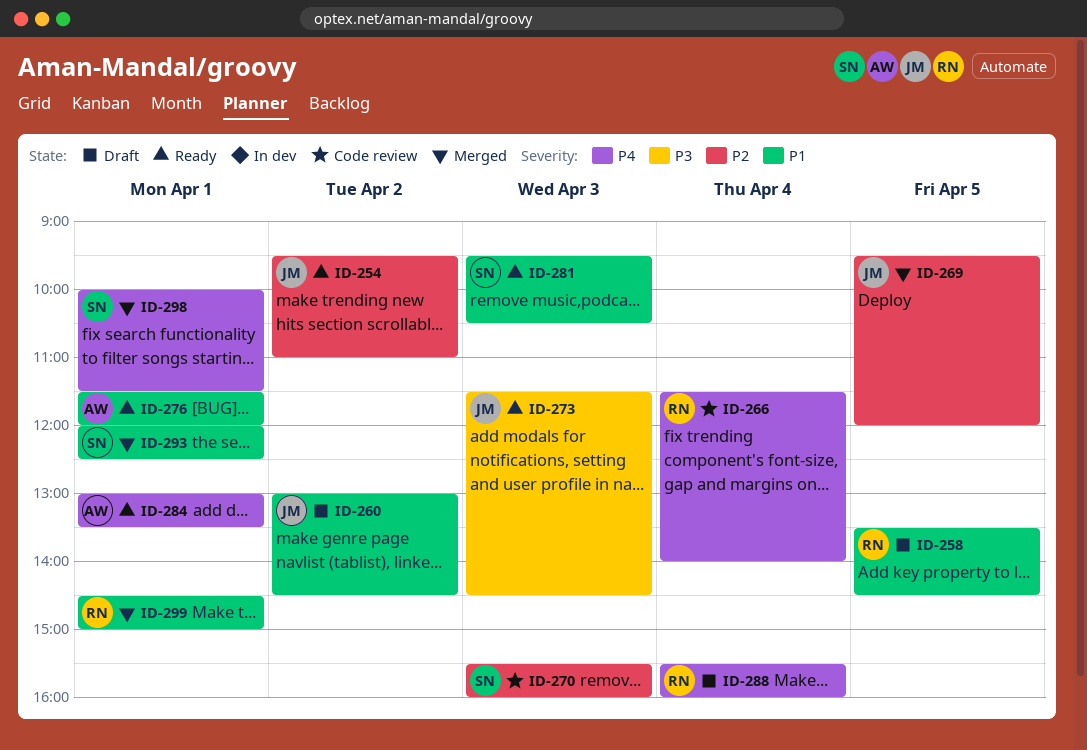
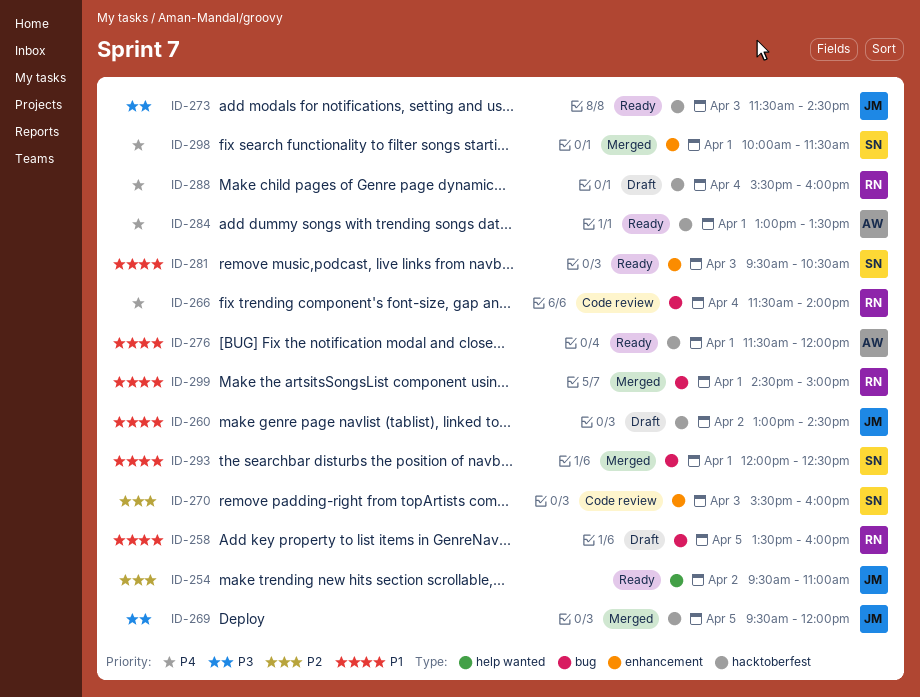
ID-258, ends: 14:30 -> 16:00
ID-269, priority: P2 -> P3

